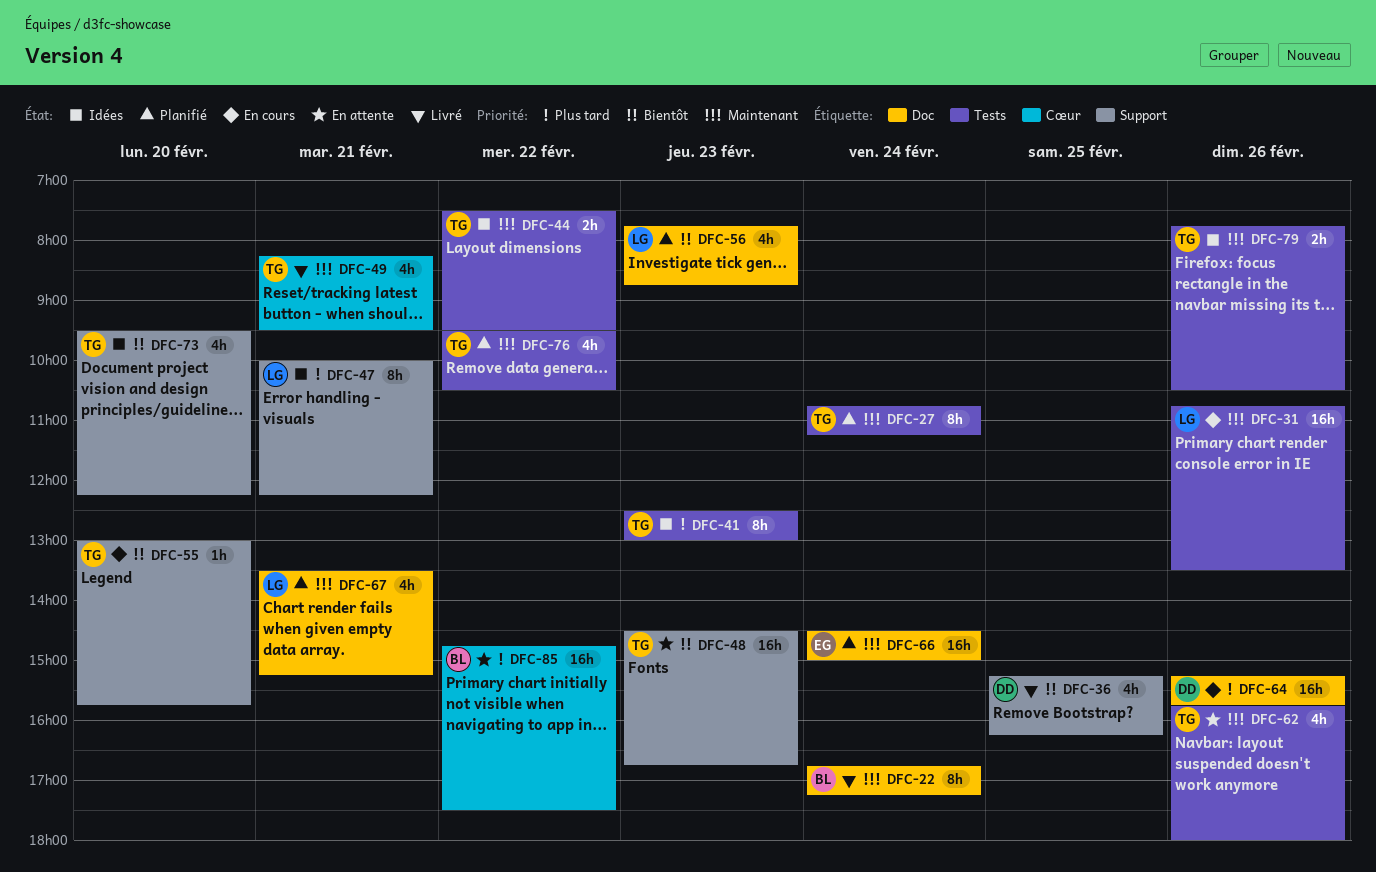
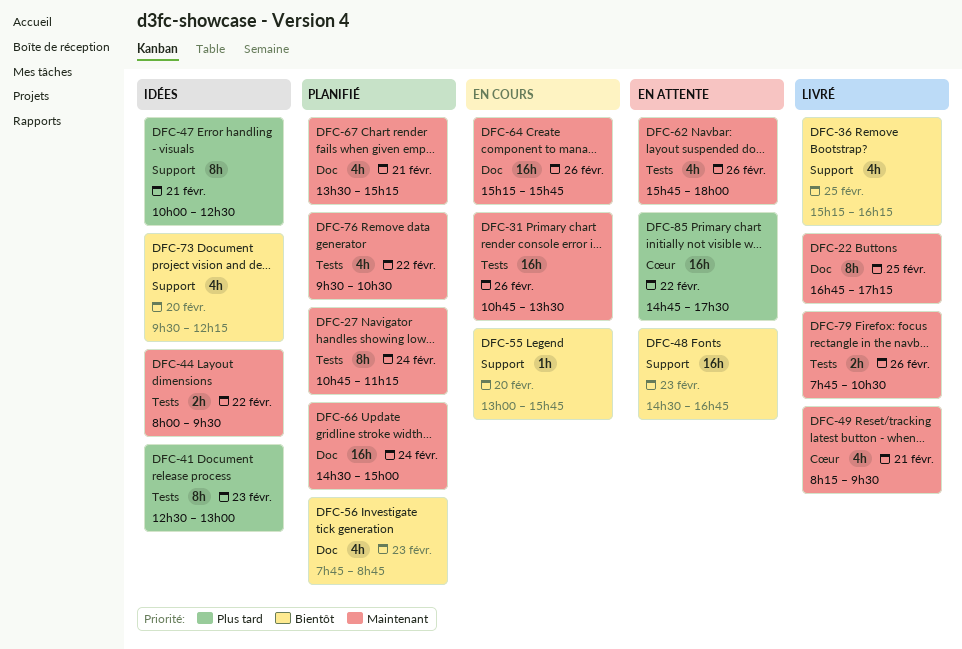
DFC-22, day: Feb 24 -> Feb 25
DFC-44, begins: 07:30 -> 08:00
DFC-47, ends: 12:15 -> 12:30
DFC-64, priority: Plus tard -> Maintenant
DFC-79, status: Idées -> Livré

